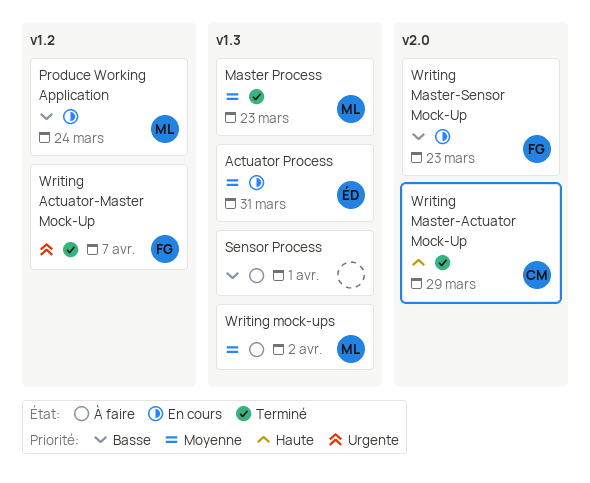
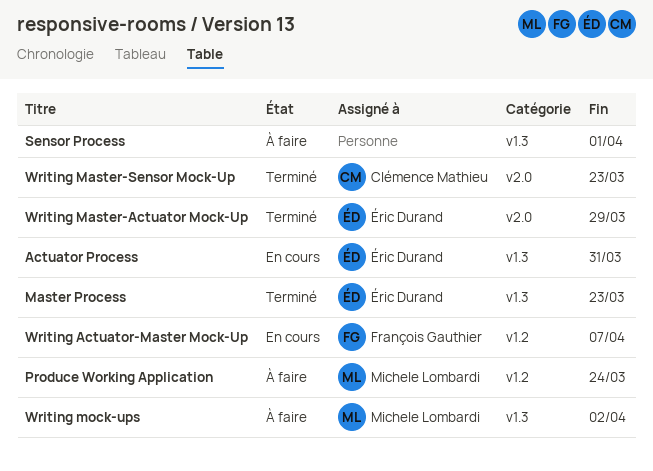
Master Process, owner: Michele Lombardi -> Éric Durand
Produce Working Application, status: En cours -> À faire
Writing Actuator-Master Mock-Up, status: Terminé -> En cours
Writing Master-Actuator Mock-Up, owner: Clémence Mathieu -> Éric Durand
Writing Master-Sensor Mock-Up, status: En cours -> Terminé
Writing Master-Sensor Mock-Up, owner: François Gauthier -> Clémence Mathieu

